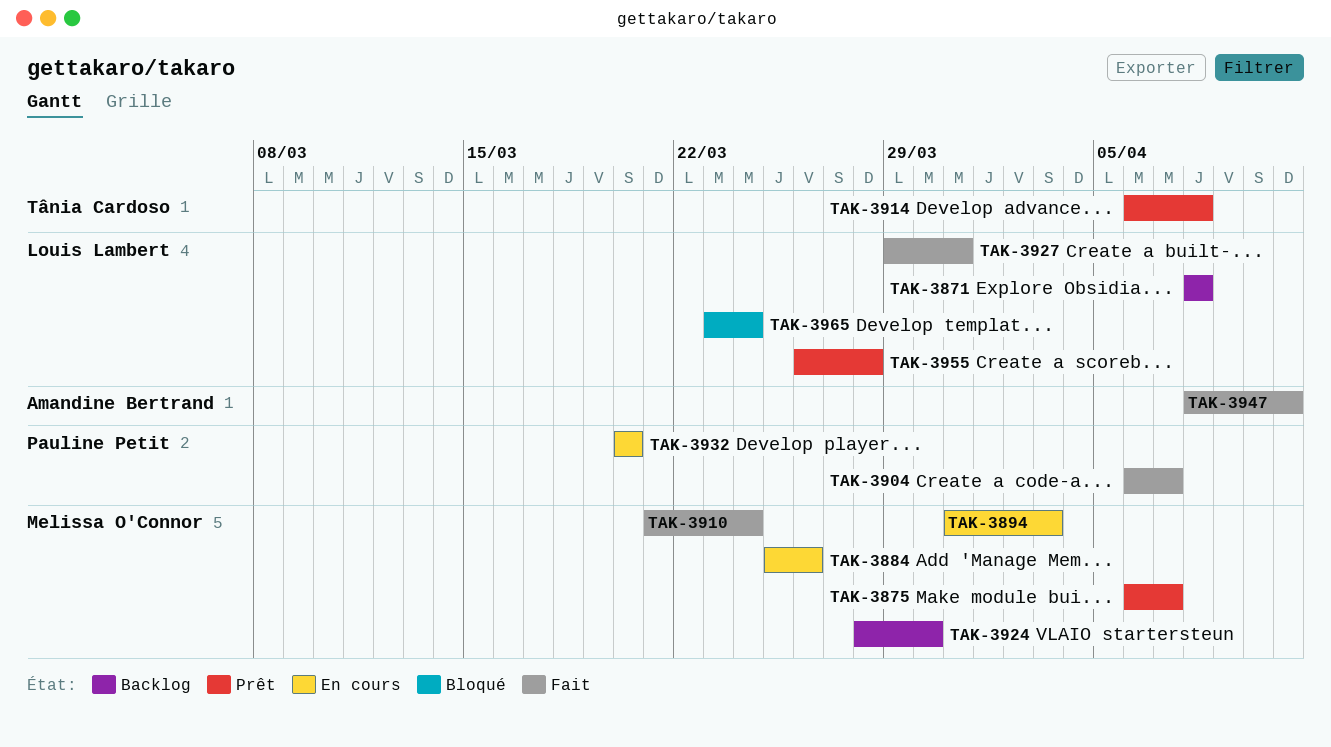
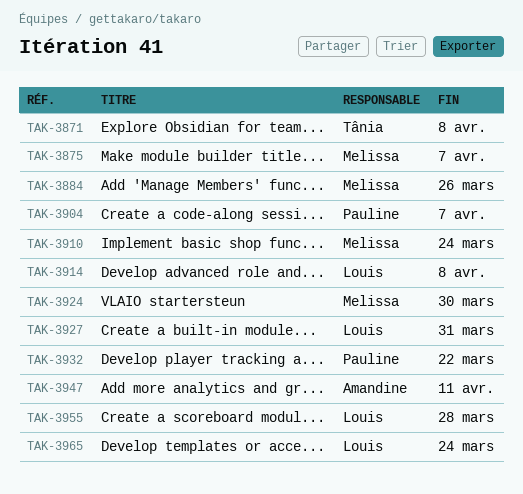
TAK-3871, owner: Louis Lambert -> Tânia Cardoso
TAK-3894: present -> none
TAK-3914, owner: Tânia Cardoso -> Louis Lambert
TAK-3932, due: Mar 20 -> Mar 22

